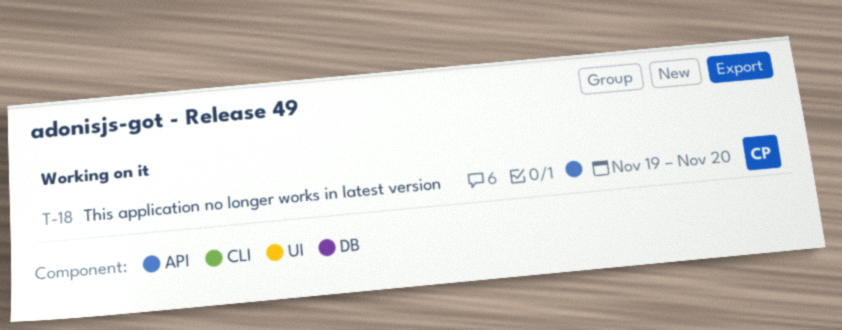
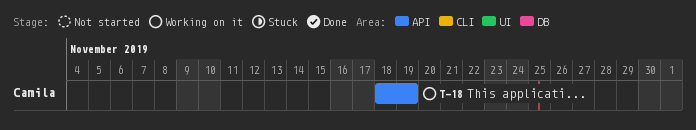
T-18, start: Nov 19 -> Nov 18
T-18, due: Nov 20 -> Nov 19

